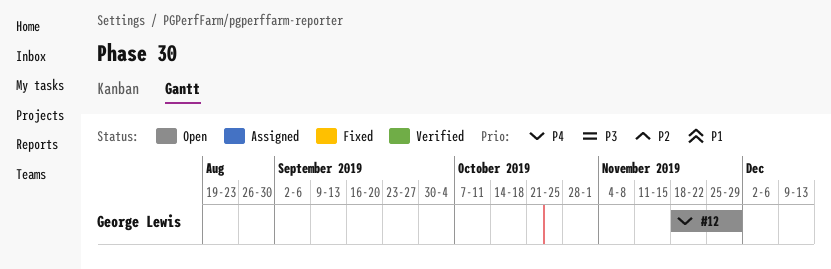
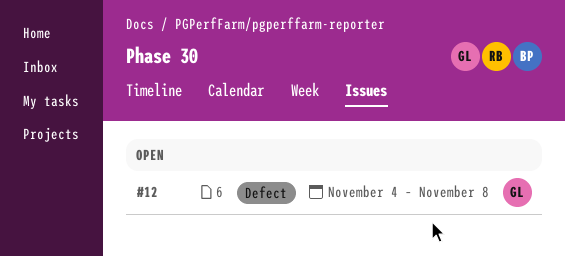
#12, start: Nov 18 -> Nov 4
#12, due: Nov 29 -> Nov 8

